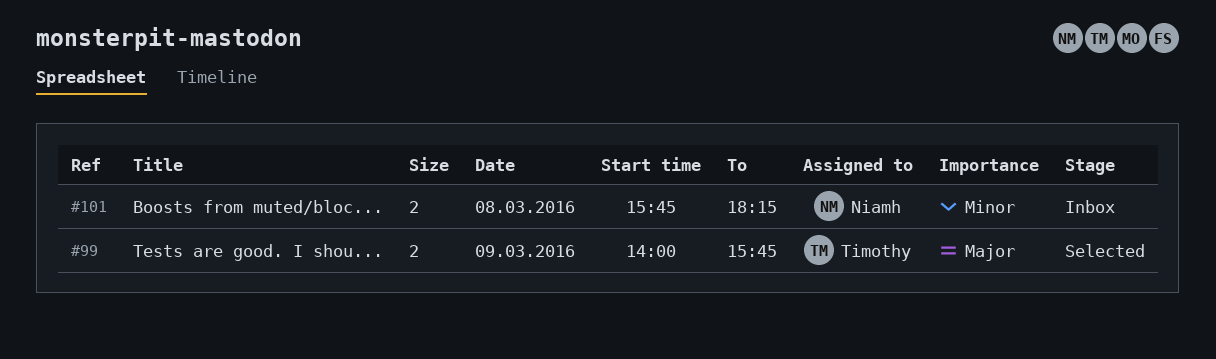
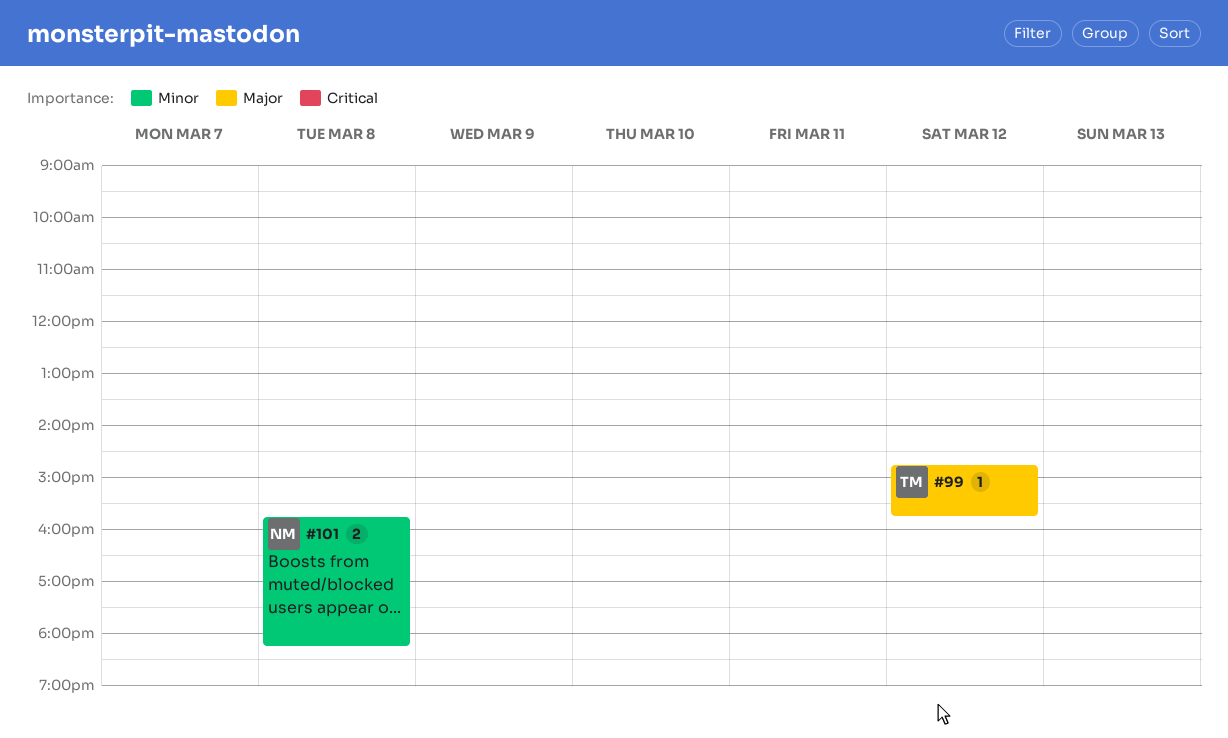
#99, estimate: 2 -> 1
#99, day: Mar 9 -> Mar 12
#99, begins: 14:00 -> 14:45

